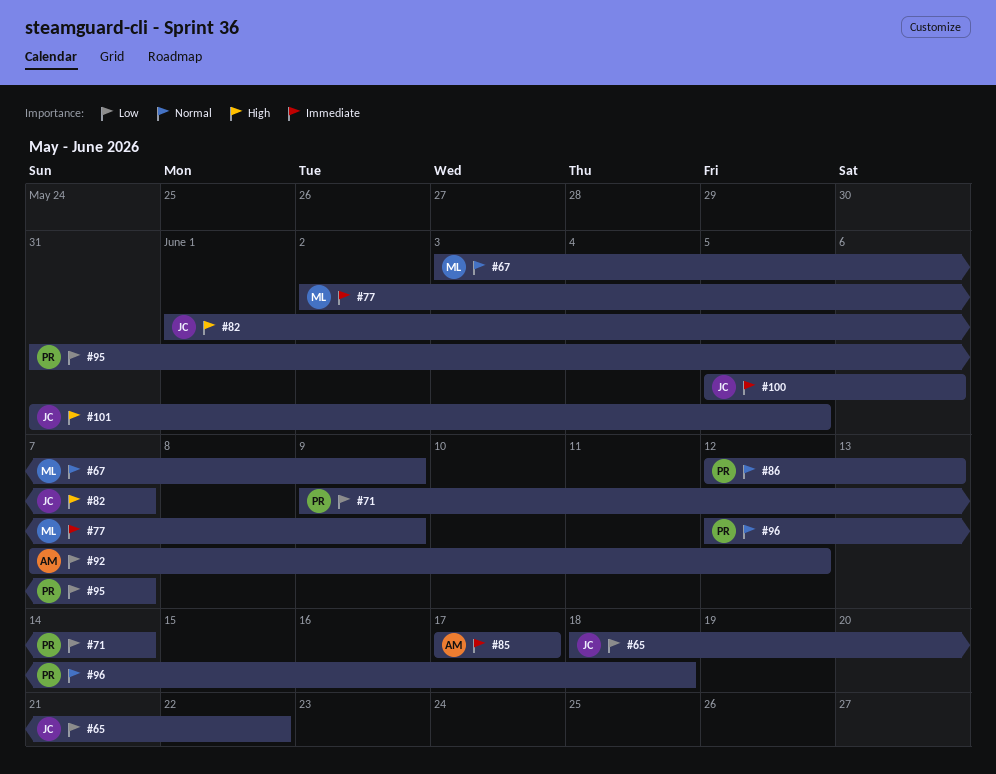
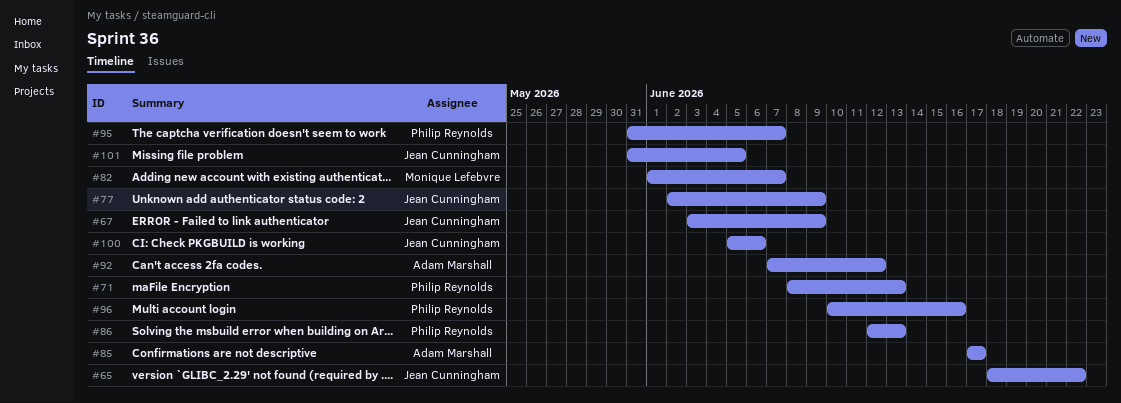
#67, owner: Monique Lefebvre -> Jean Cunningham
#71, start: Jun 9 -> Jun 8
#71, due: Jun 14 -> Jun 13
#77, owner: Monique Lefebvre -> Jean Cunningham
#82, owner: Jean Cunningham -> Monique Lefebvre
#96, start: Jun 12 -> Jun 10
#96, due: Jun 18 -> Jun 16

